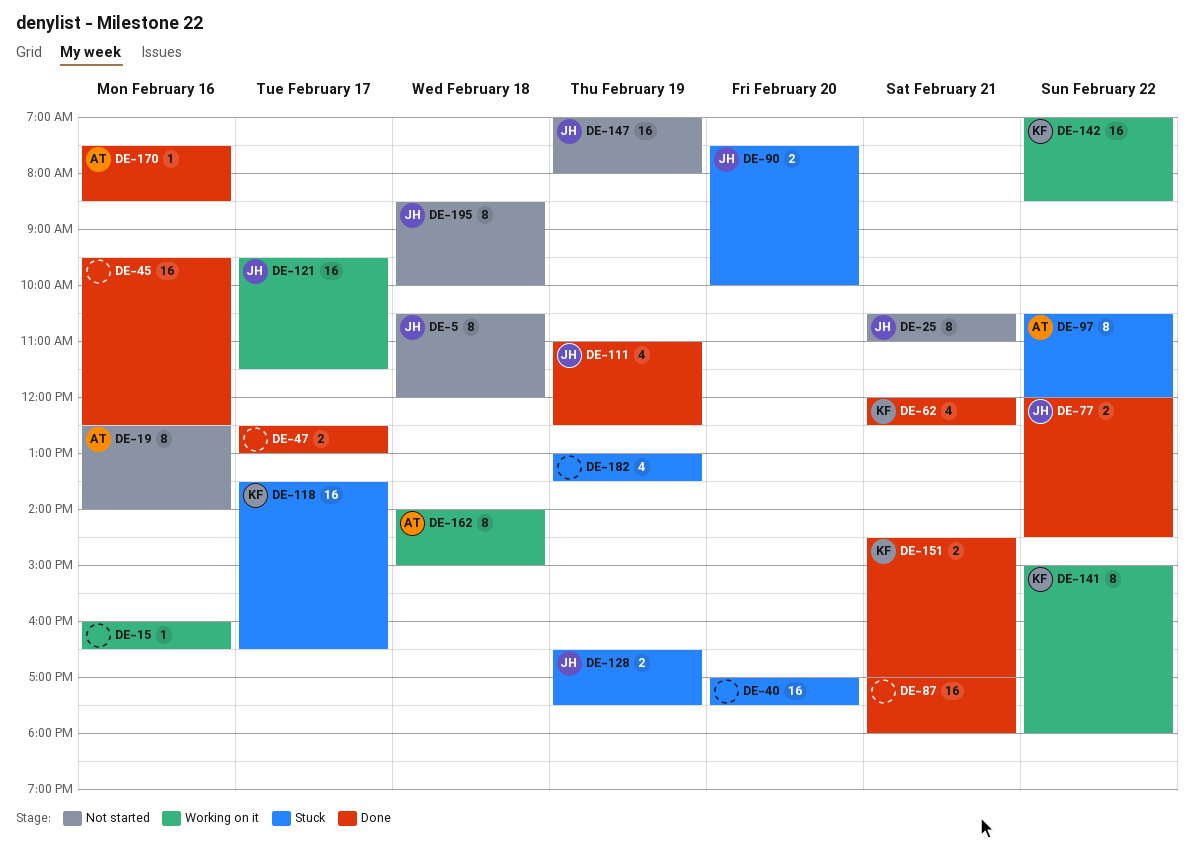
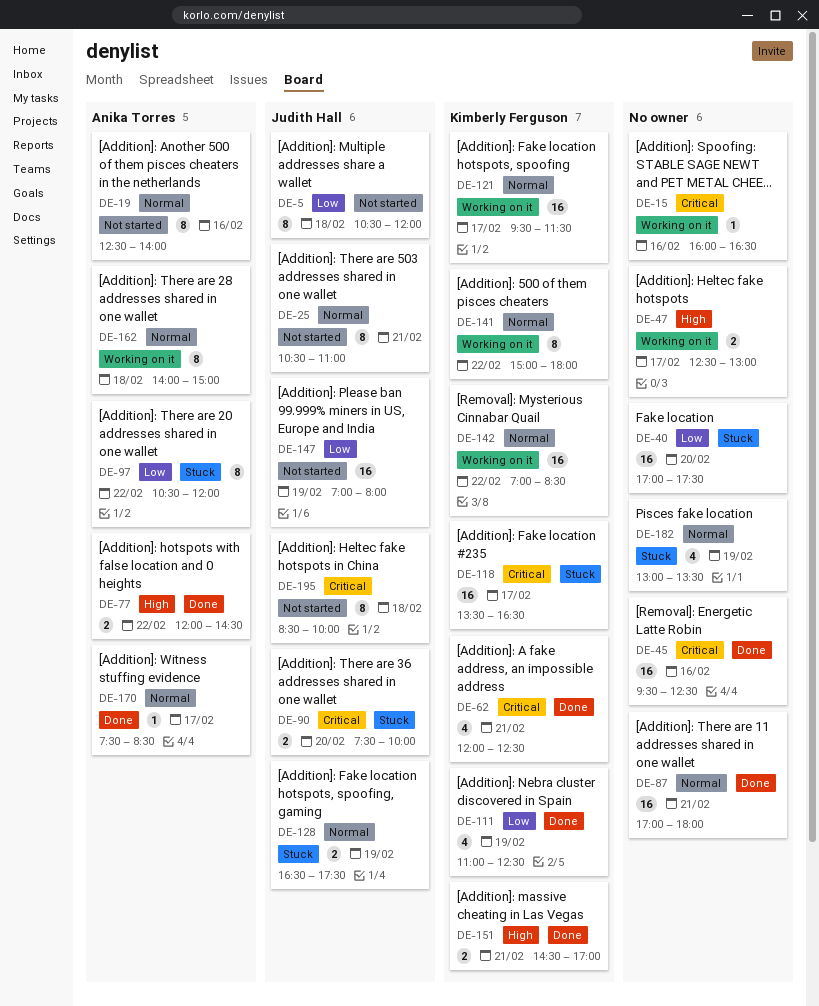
DE-47, status: Done -> Working on it
DE-77, owner: Judith Hall -> Anika Torres
DE-111, owner: Judith Hall -> Kimberly Ferguson
DE-121, owner: Judith Hall -> Kimberly Ferguson
DE-170, day: Feb 16 -> Feb 17

